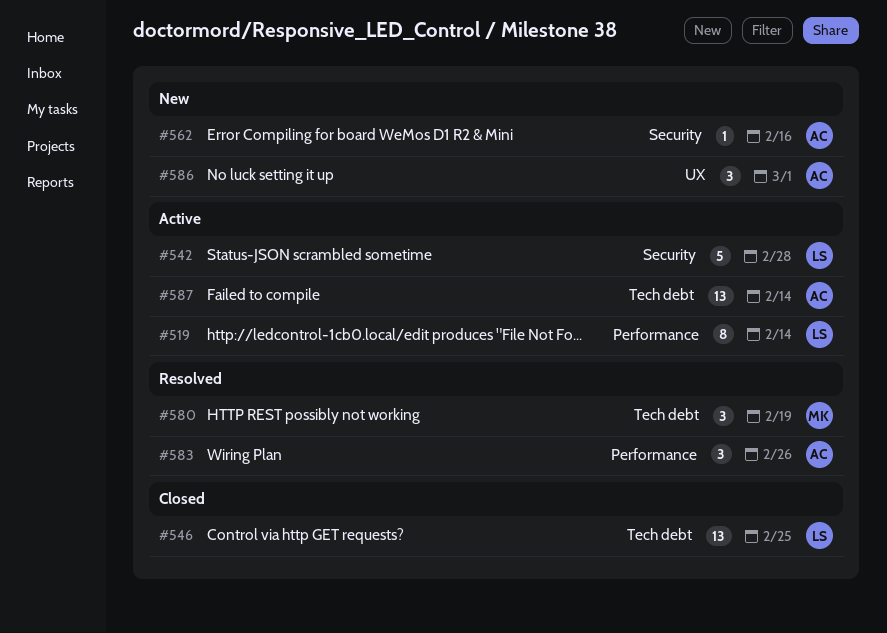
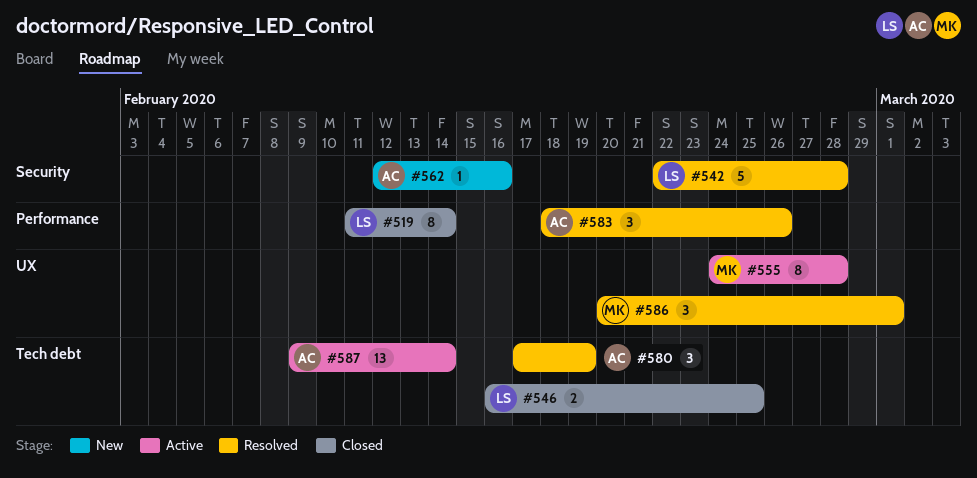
#519, status: Active -> Closed
#542, status: Active -> Resolved
#546, estimate: 13 -> 2
#555: none -> present
#580, owner: MK -> AC
#586, status: New -> Resolved
#586, owner: AC -> MK

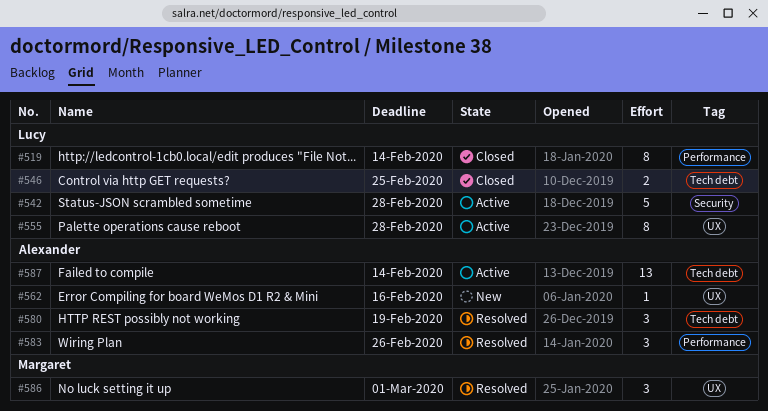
#542, status: Resolved -> Active
#555, owner: Margaret -> Lucy
#562, label: Security -> UX

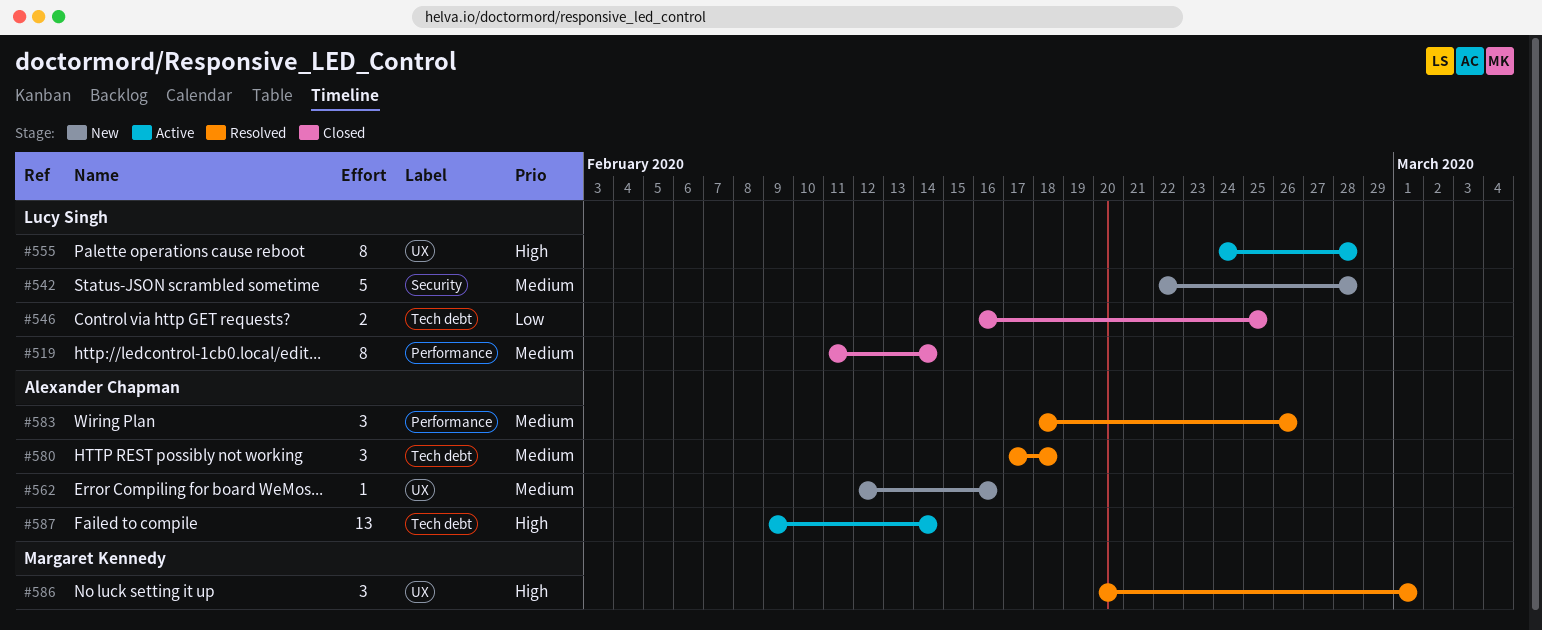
#542, status: Active -> New
#580, due: Feb 19 -> Feb 18

